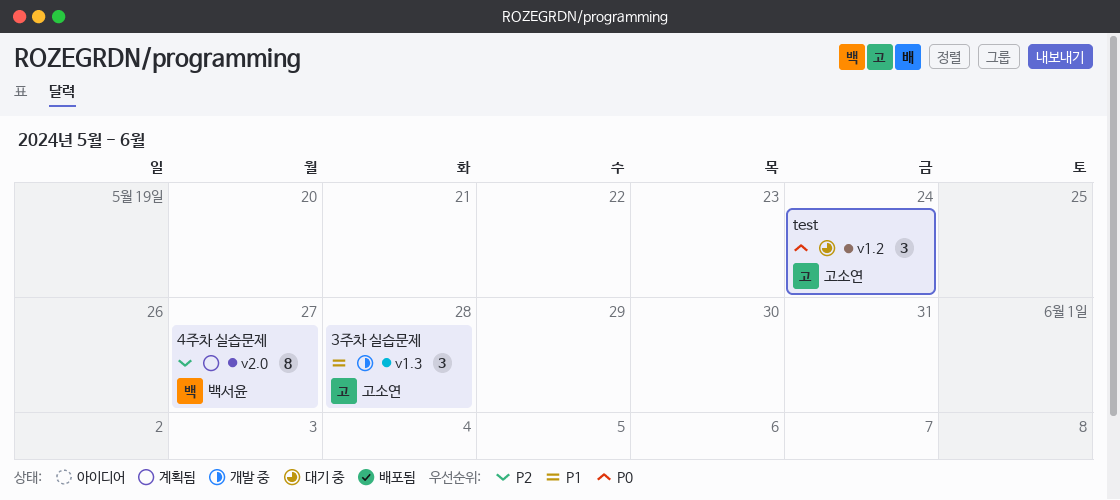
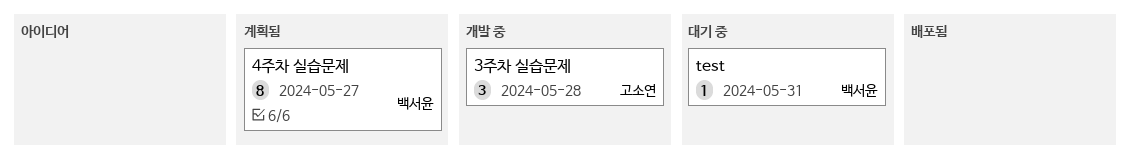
test, owner: 고소연 -> 백서윤
test, estimate: 3 -> 1
test, due: May 24 -> May 31

